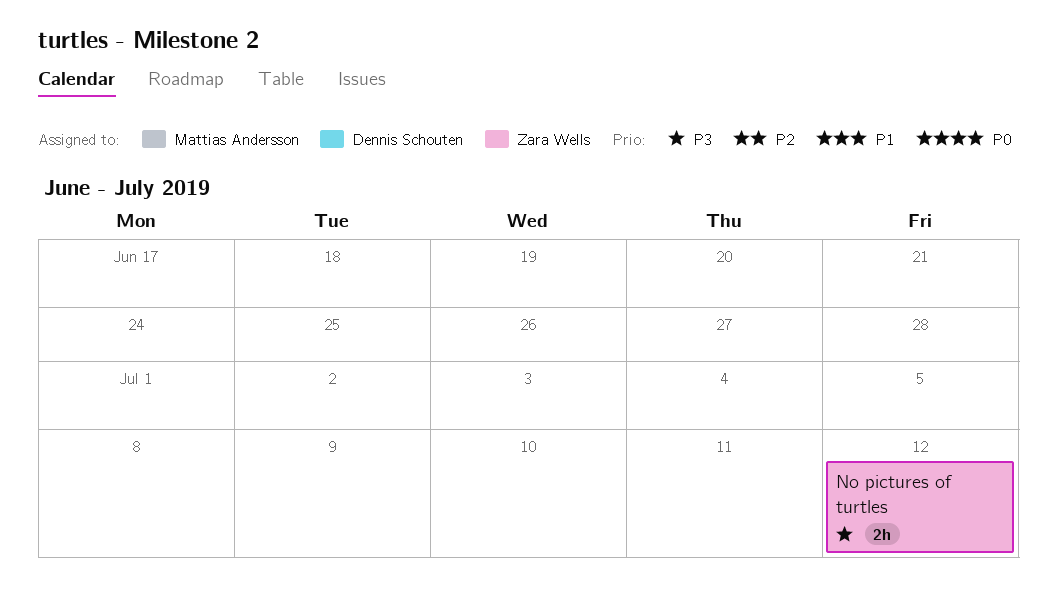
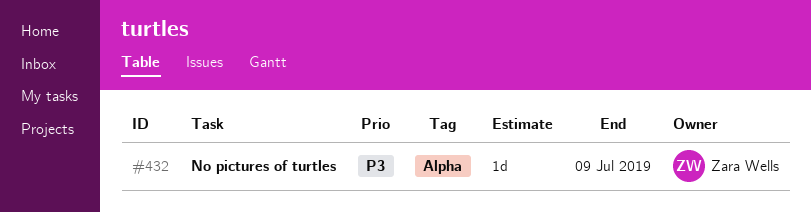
No pictures of turtles, estimate: 2h -> 1d
No pictures of turtles, due: Jul 12 -> Jul 9

